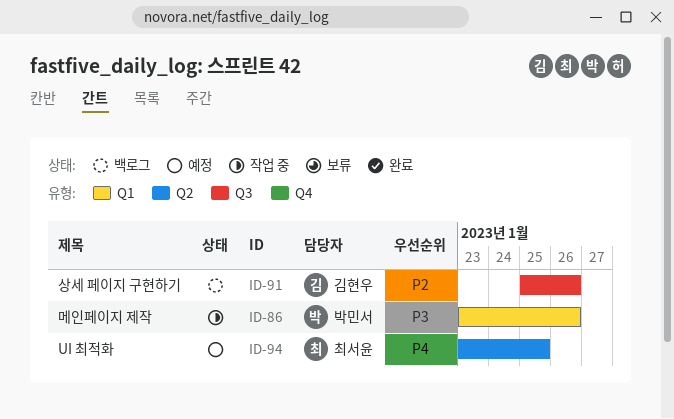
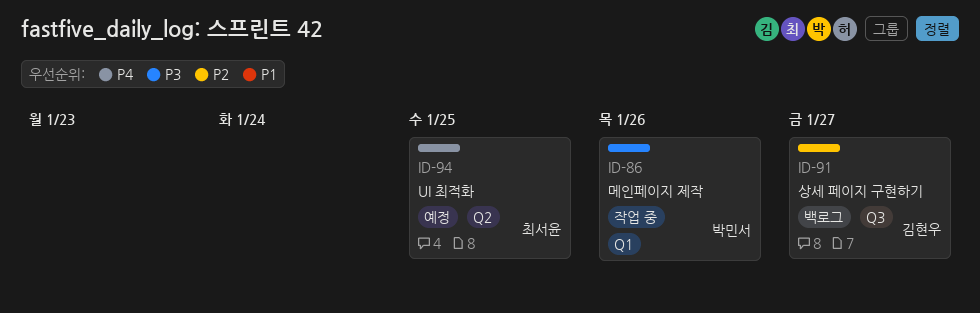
ID-91, due: Jan 26 -> Jan 27

